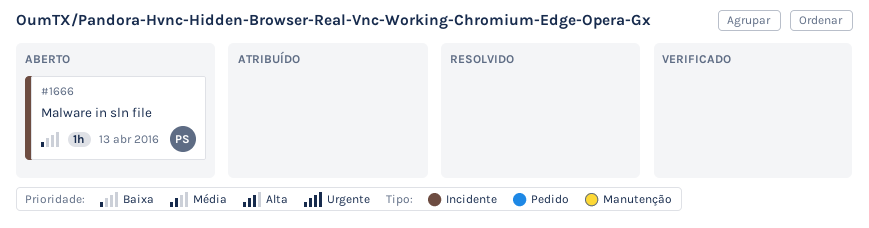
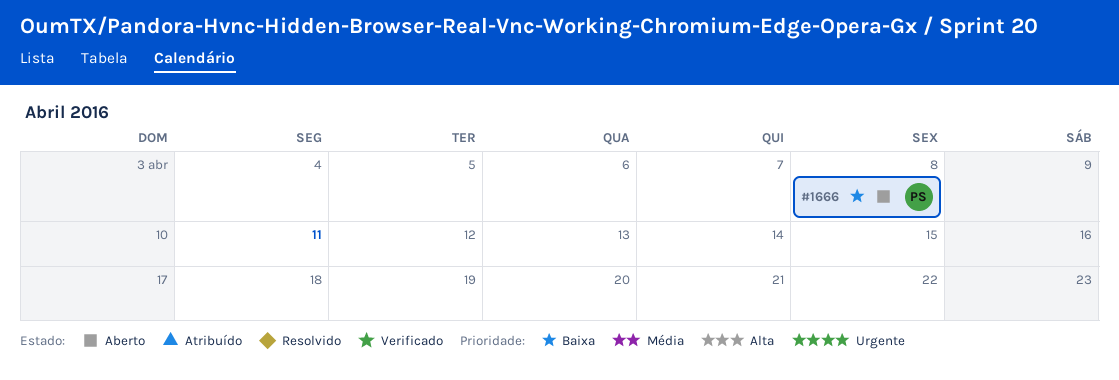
#1666, due: Apr 13 -> Apr 8

